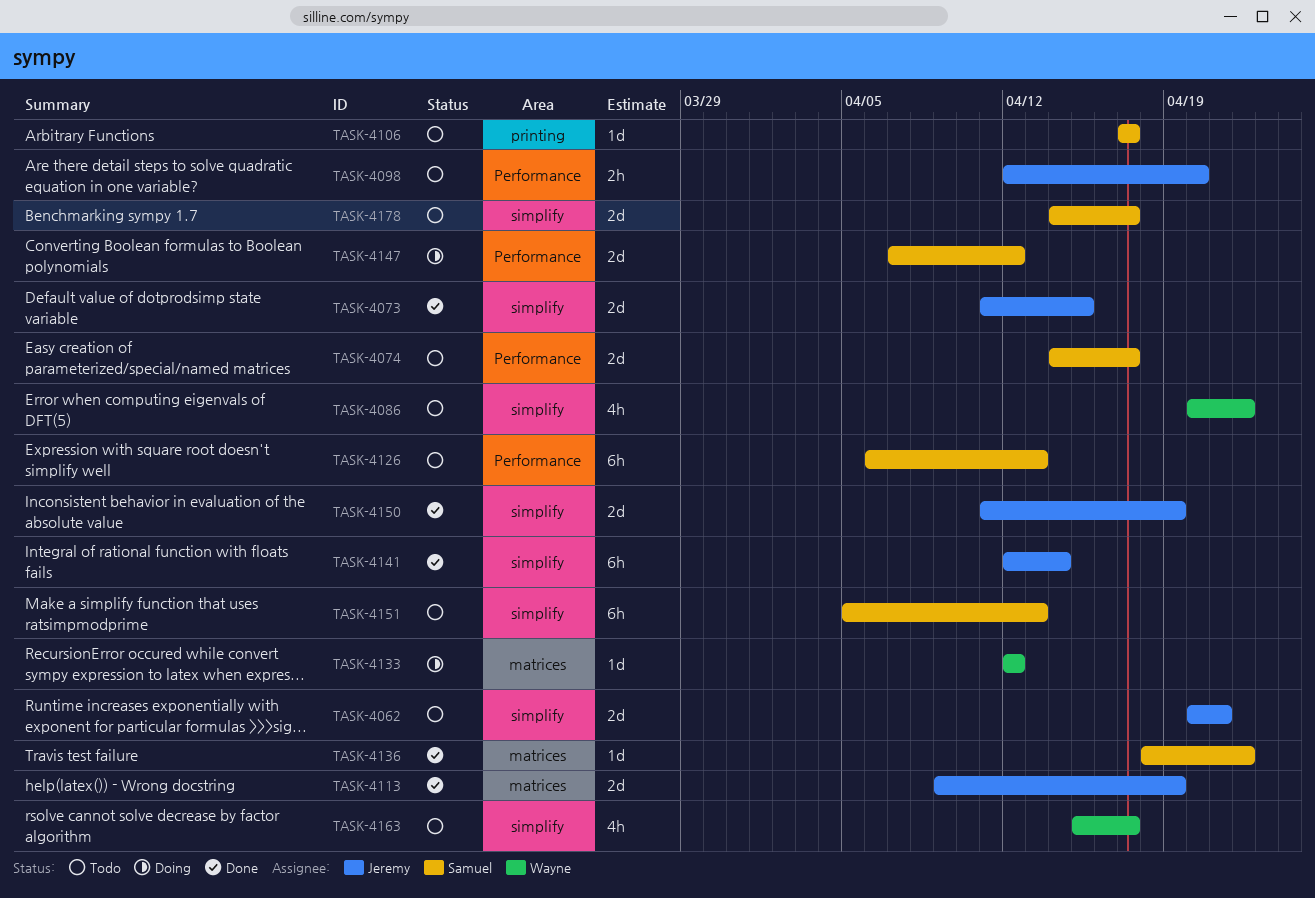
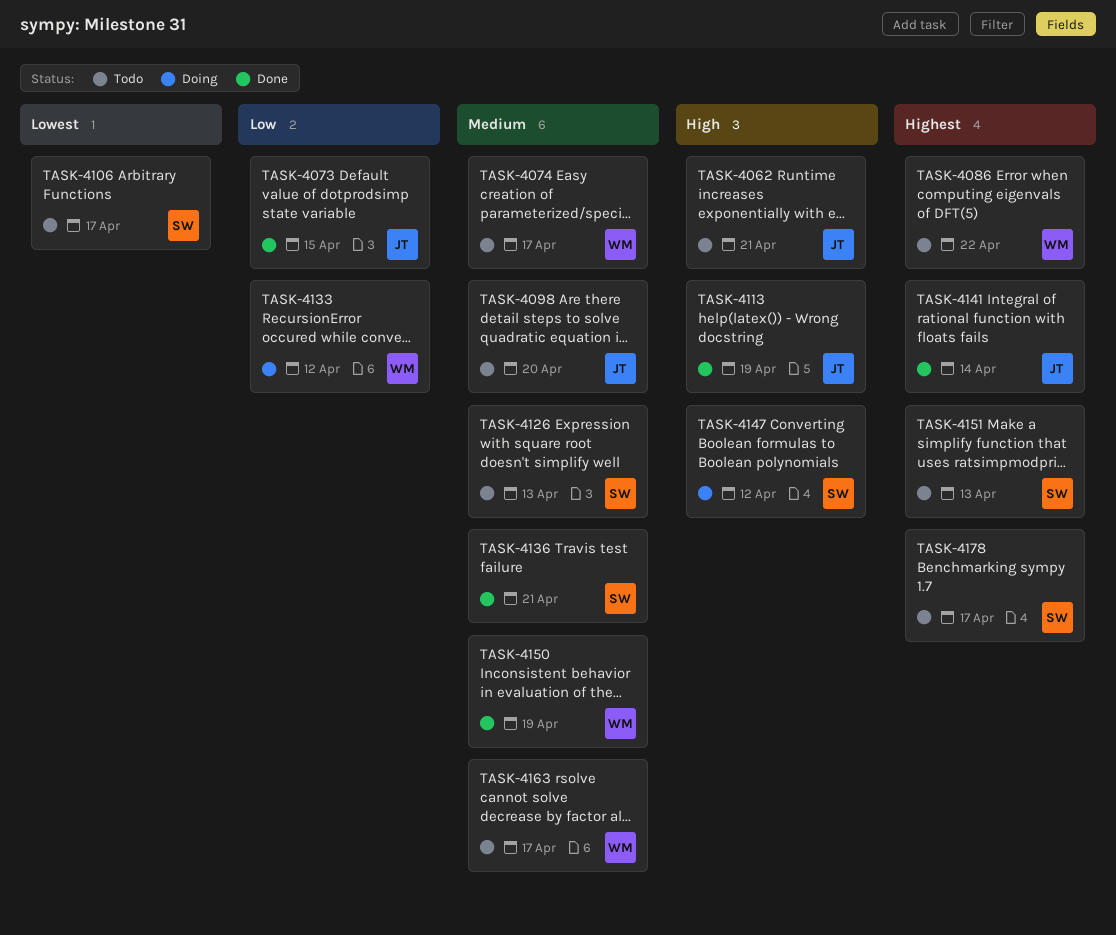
TASK-4074, owner: Samuel -> Wayne
TASK-4136, due: Apr 22 -> Apr 21
TASK-4150, owner: Jeremy -> Wayne

